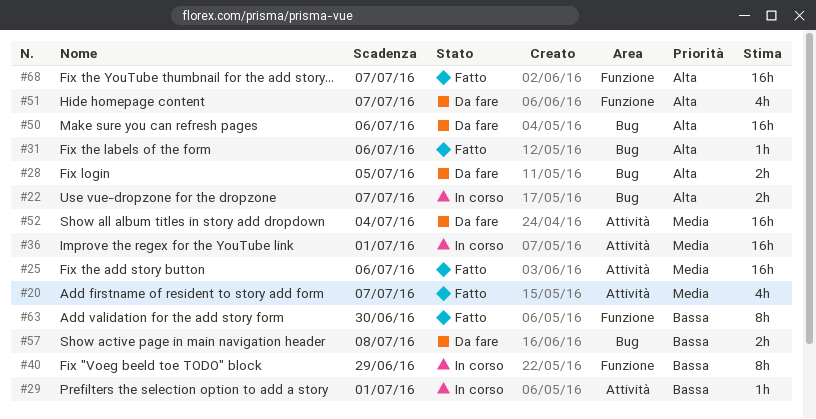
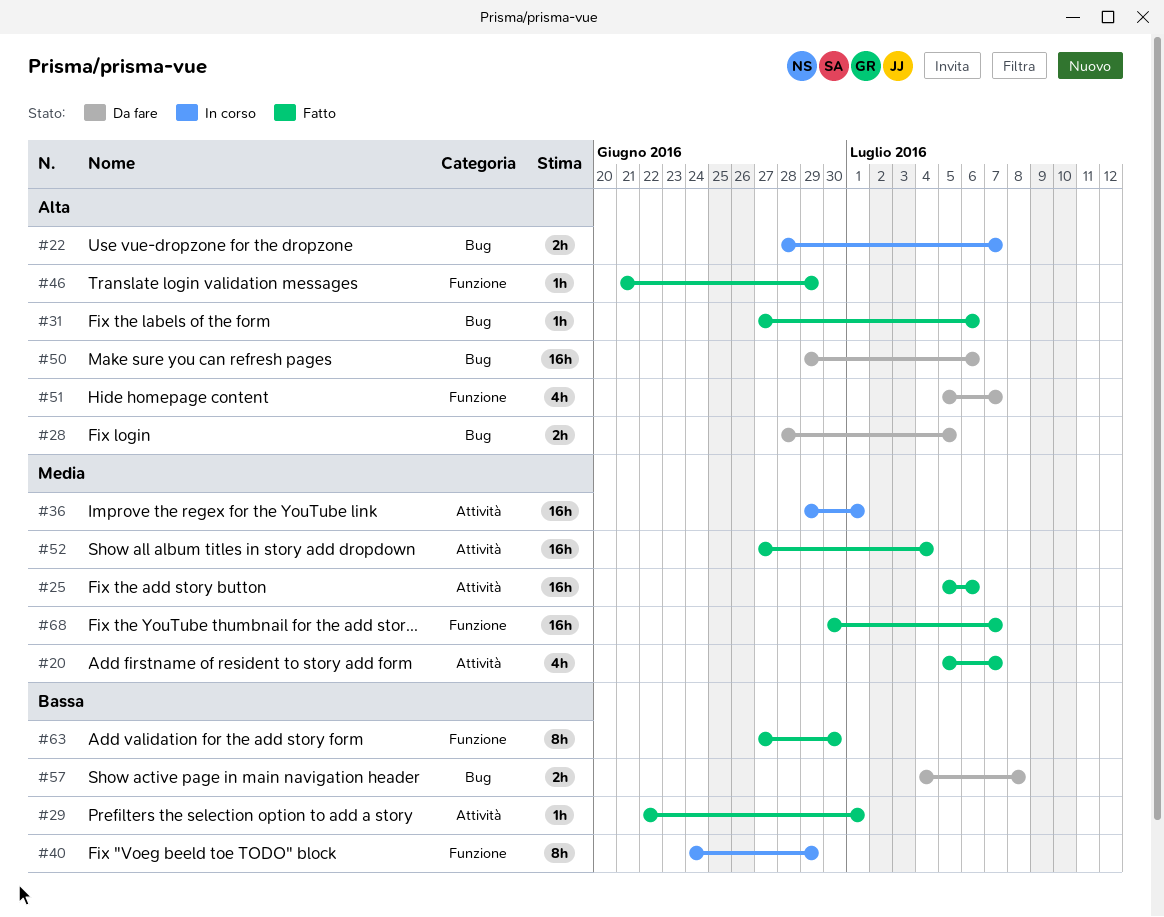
#29, status: In corso -> Fatto
#46: none -> present
#52, status: Da fare -> Fatto
#68, priority: Alta -> Media

